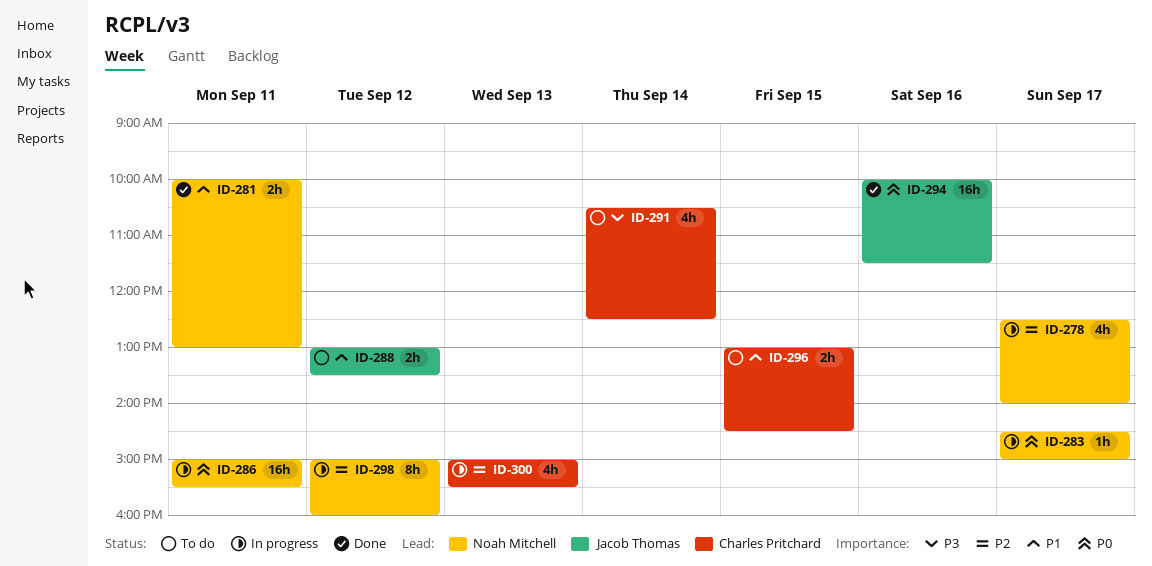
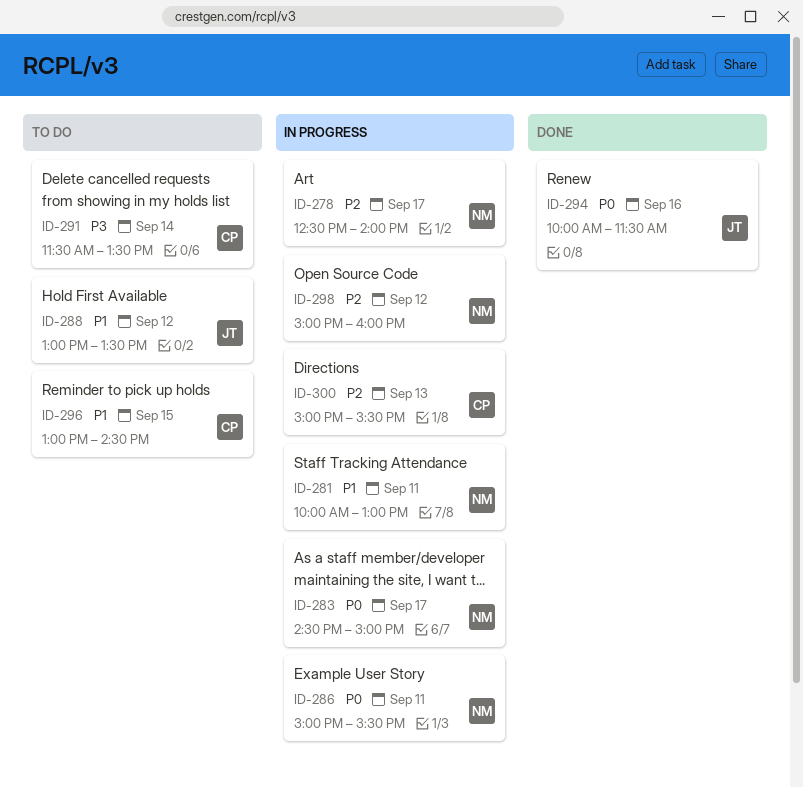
ID-281, status: Done -> In progress
ID-291, begins: 10:30 -> 11:30
ID-291, ends: 12:30 -> 13:30

